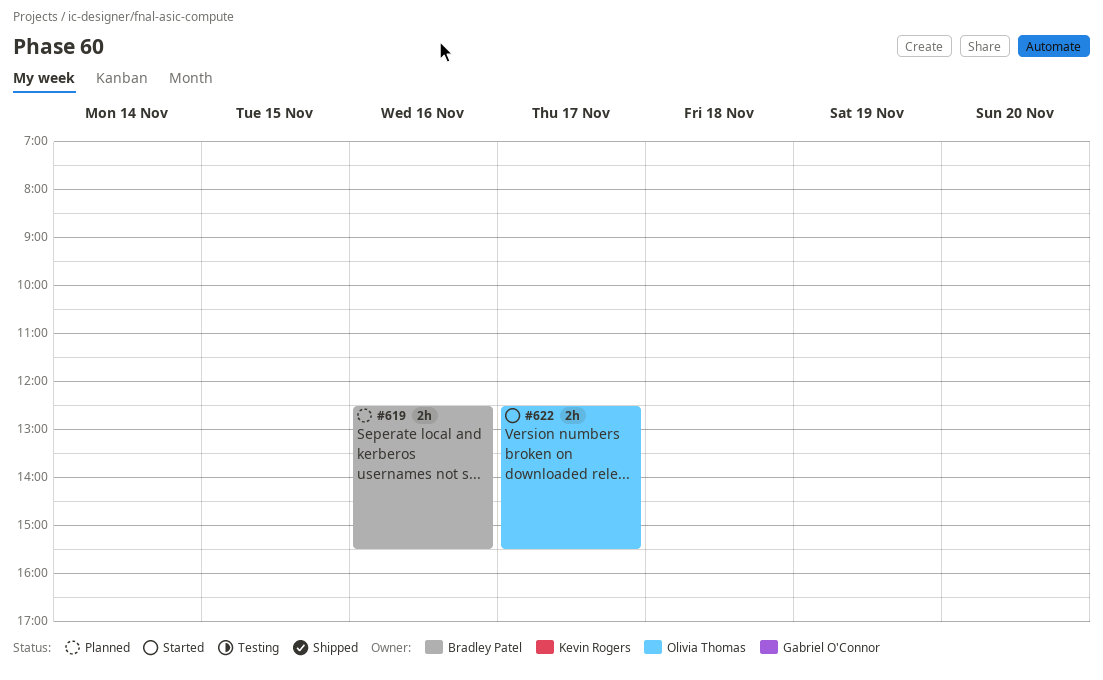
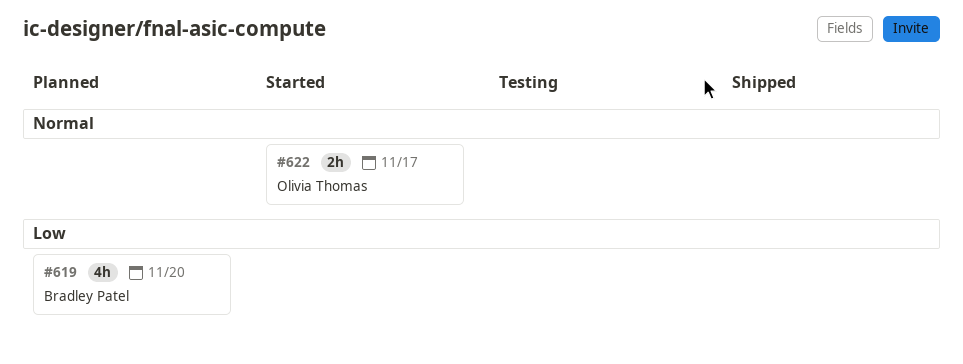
#619, estimate: 2h -> 4h
#619, day: Nov 16 -> Nov 20

